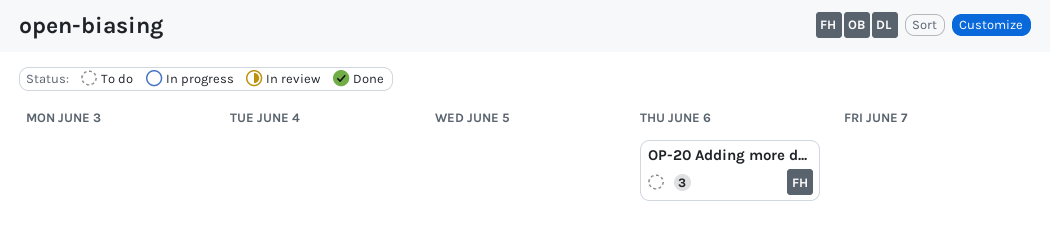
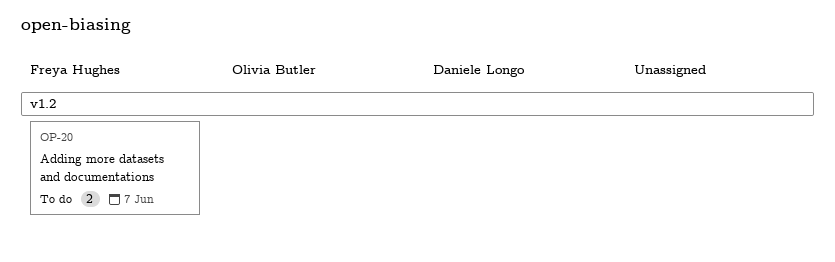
OP-20, estimate: 3 -> 2
OP-20, due: Jun 6 -> Jun 7

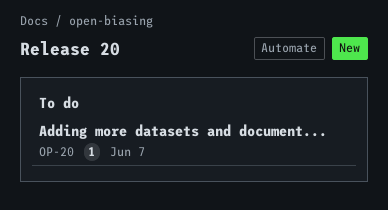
OP-20, estimate: 2 -> 1

